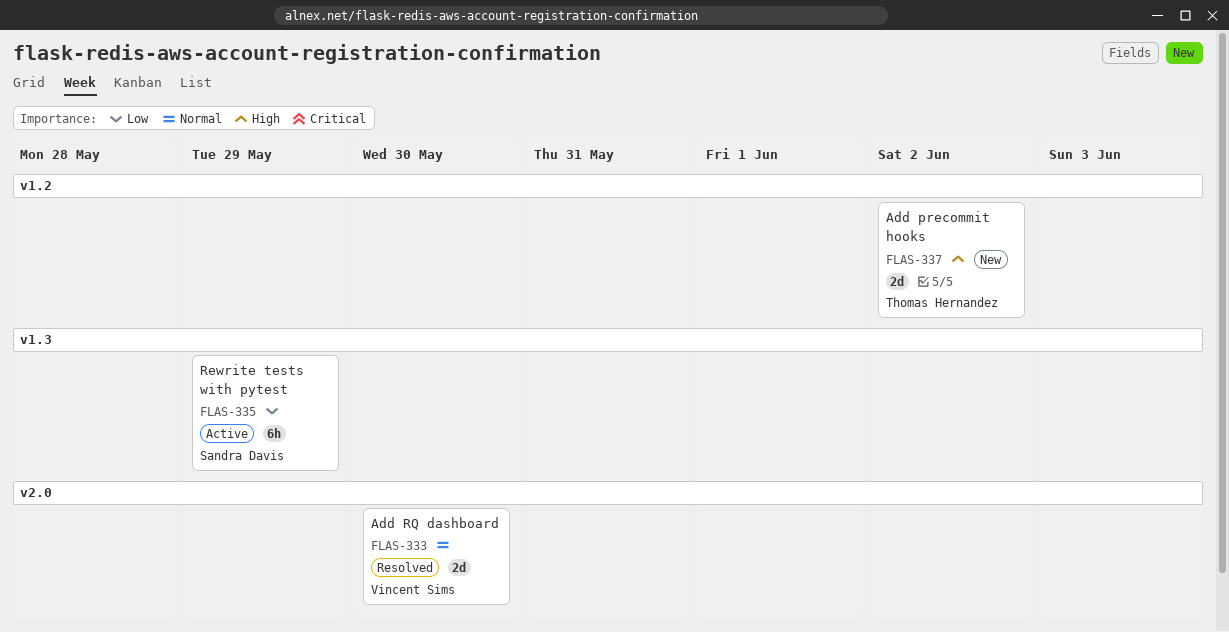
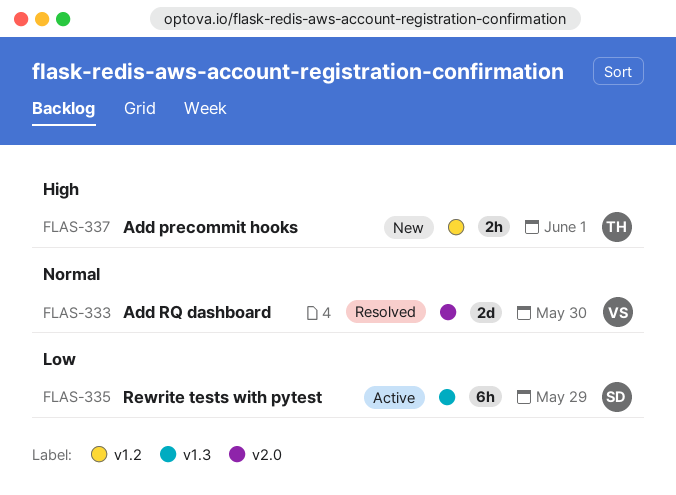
FLAS-337, estimate: 2d -> 2h
FLAS-337, due: Jun 2 -> Jun 1

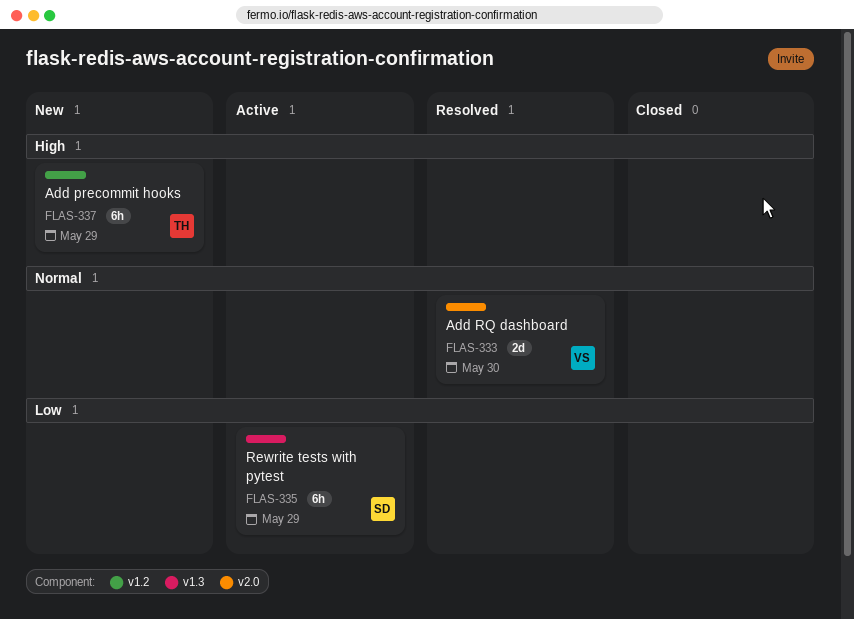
FLAS-337, estimate: 2h -> 6h
FLAS-337, due: Jun 1 -> May 29

